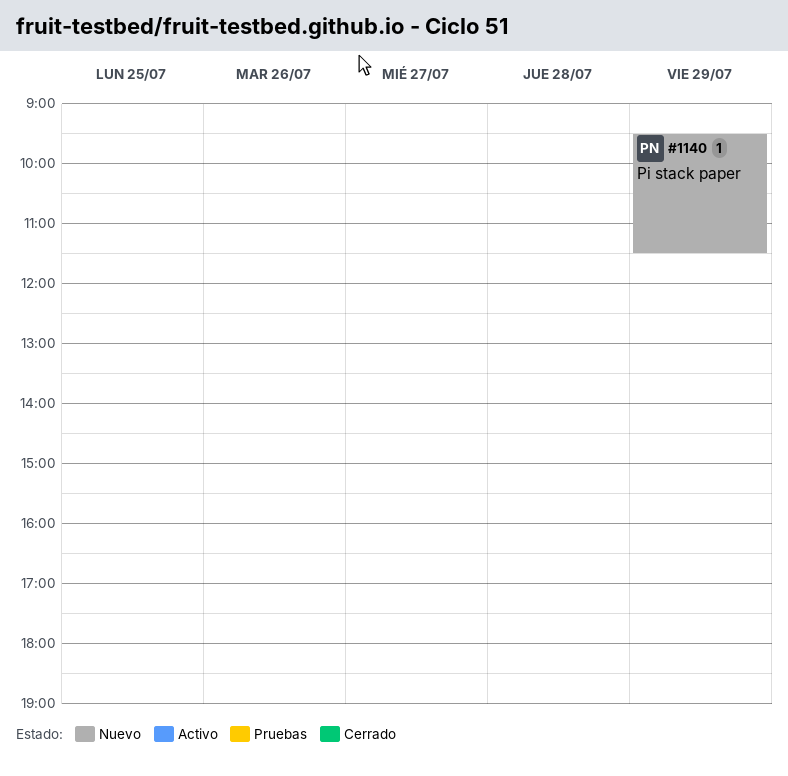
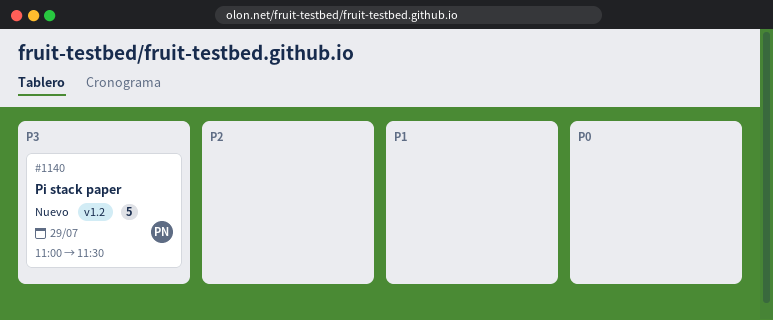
#1140, estimate: 1 -> 5
#1140, begins: 09:30 -> 11:00

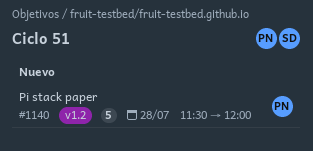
#1140, day: Jul 29 -> Jul 28
#1140, begins: 11:00 -> 11:30
#1140, ends: 11:30 -> 12:00

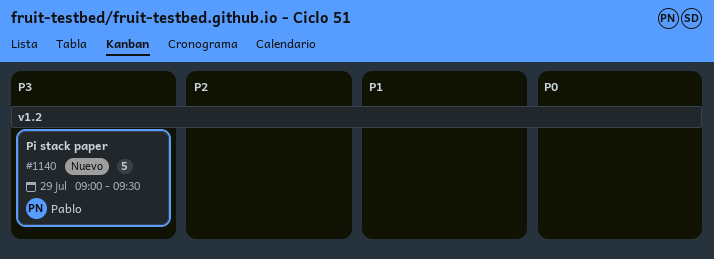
#1140, day: Jul 28 -> Jul 29
#1140, begins: 11:30 -> 09:00
#1140, ends: 12:00 -> 09:30

